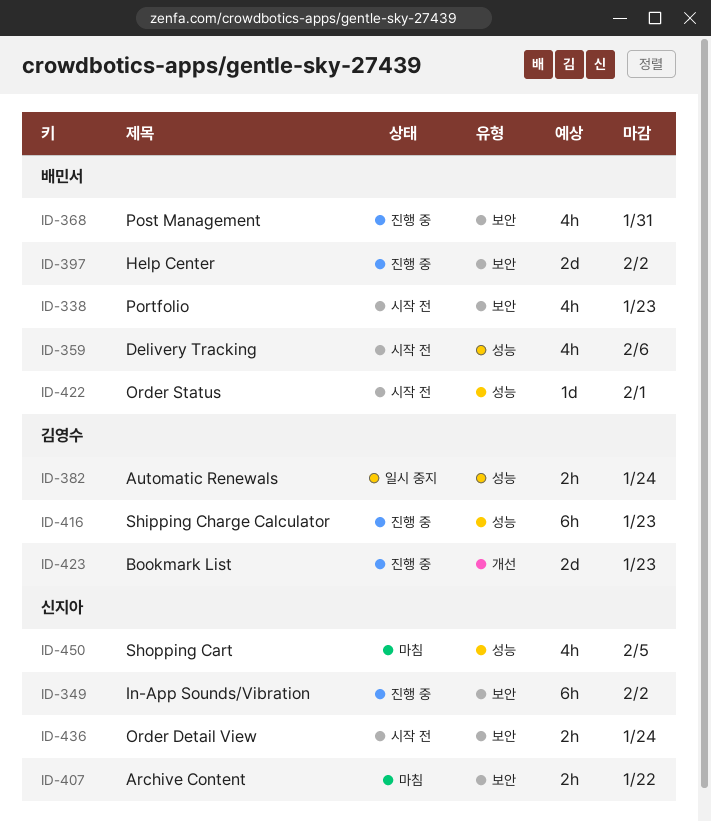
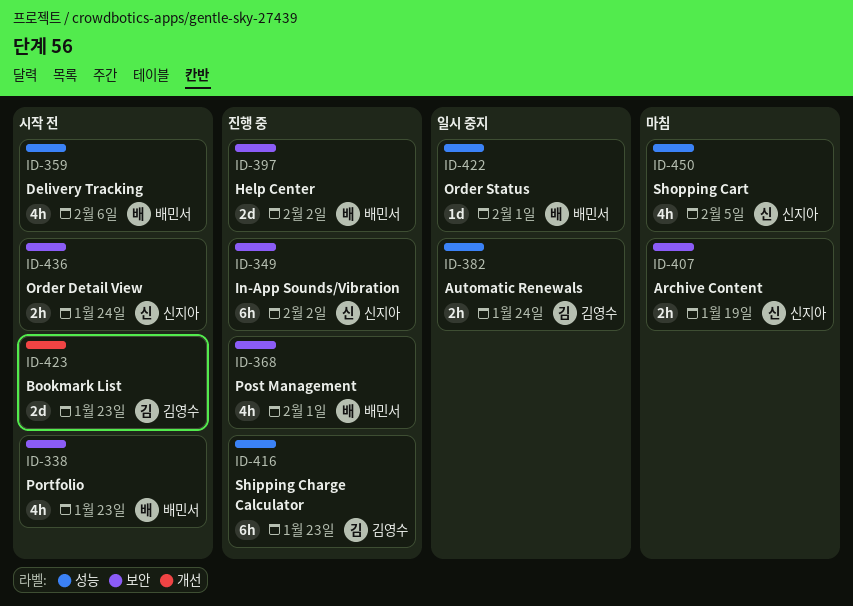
ID-368, due: Jan 31 -> Feb 1
ID-407, due: Jan 22 -> Jan 19
ID-422, status: 시작 전 -> 일시 중지
ID-423, status: 진행 중 -> 시작 전

